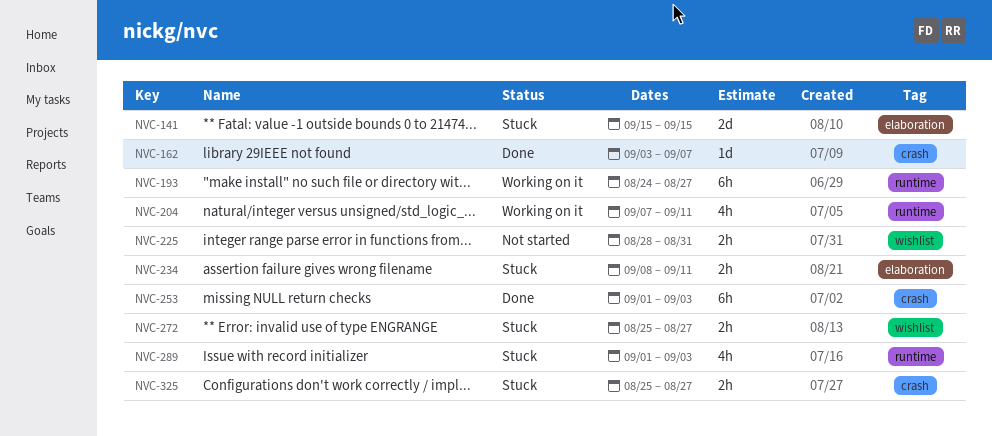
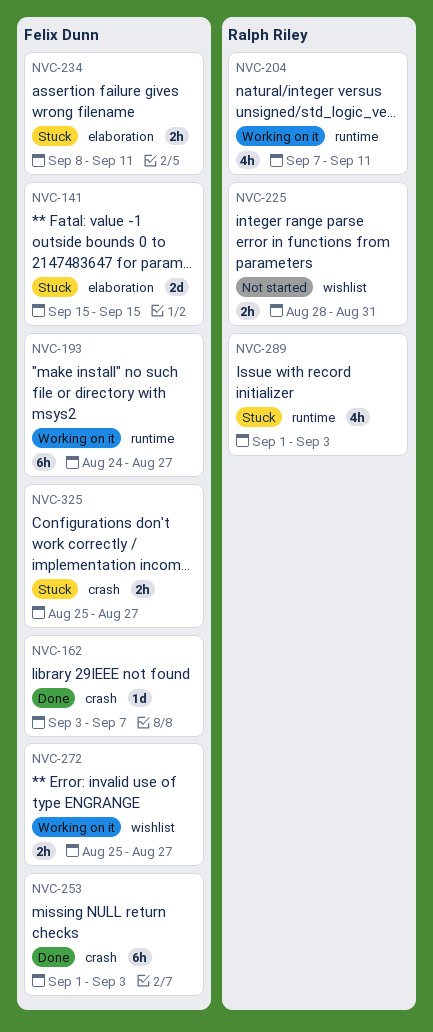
NVC-272, status: Stuck -> Working on it

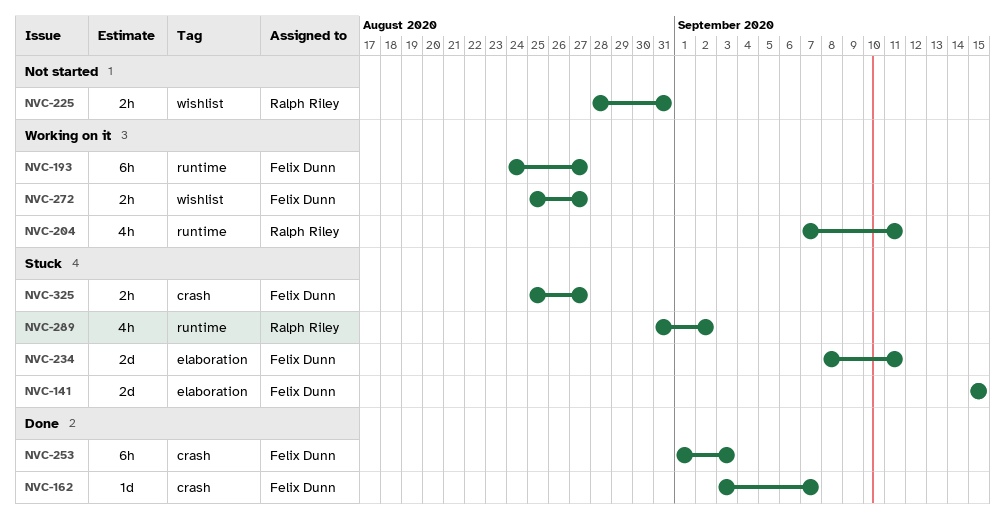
NVC-234, estimate: 2h -> 2d
NVC-289, start: Sep 1 -> Aug 31
NVC-289, due: Sep 3 -> Sep 2

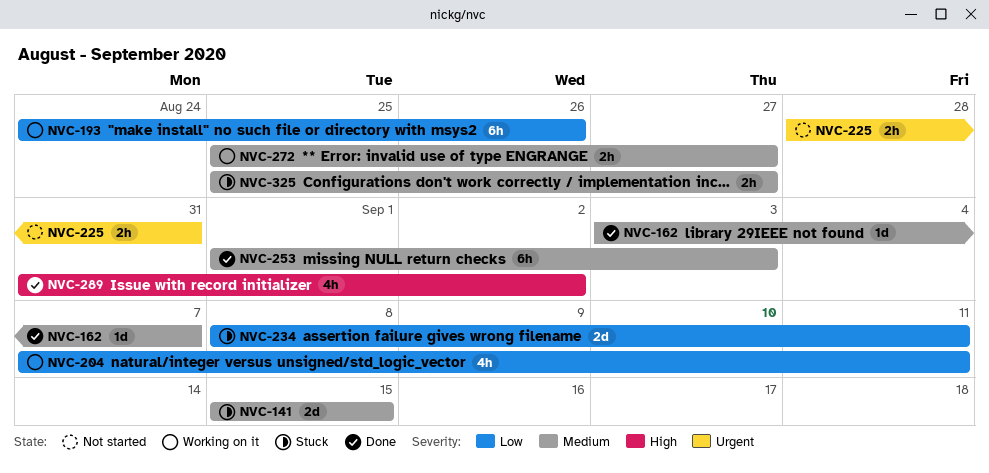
NVC-193, due: Aug 27 -> Aug 26
NVC-289, status: Stuck -> Done

